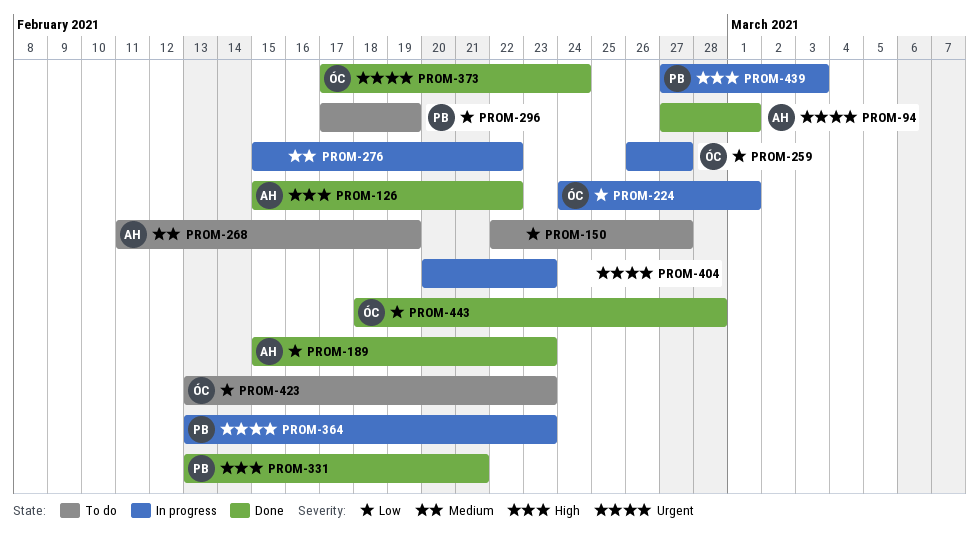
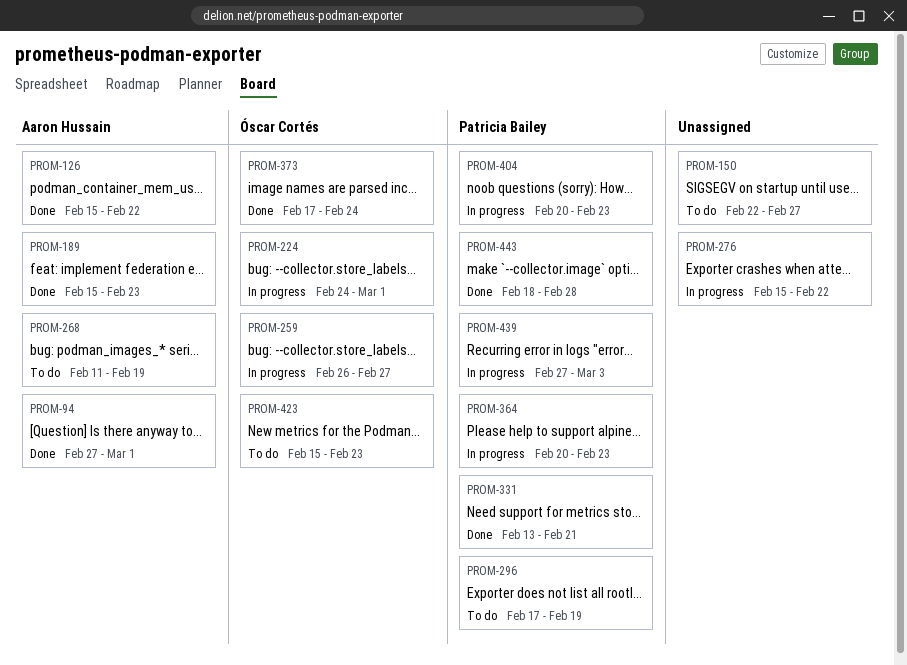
PROM-364, start: Feb 13 -> Feb 20
PROM-404, owner: none -> Patricia Bailey
PROM-423, start: Feb 13 -> Feb 15
PROM-443, owner: Óscar Cortés -> Patricia Bailey

